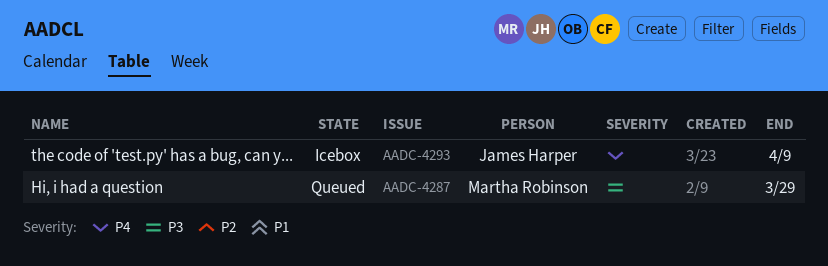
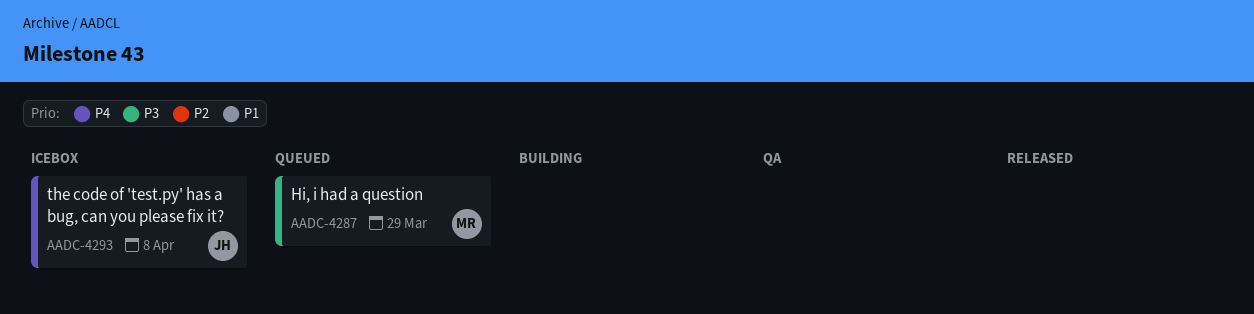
AADC-4293, due: Apr 9 -> Apr 8

